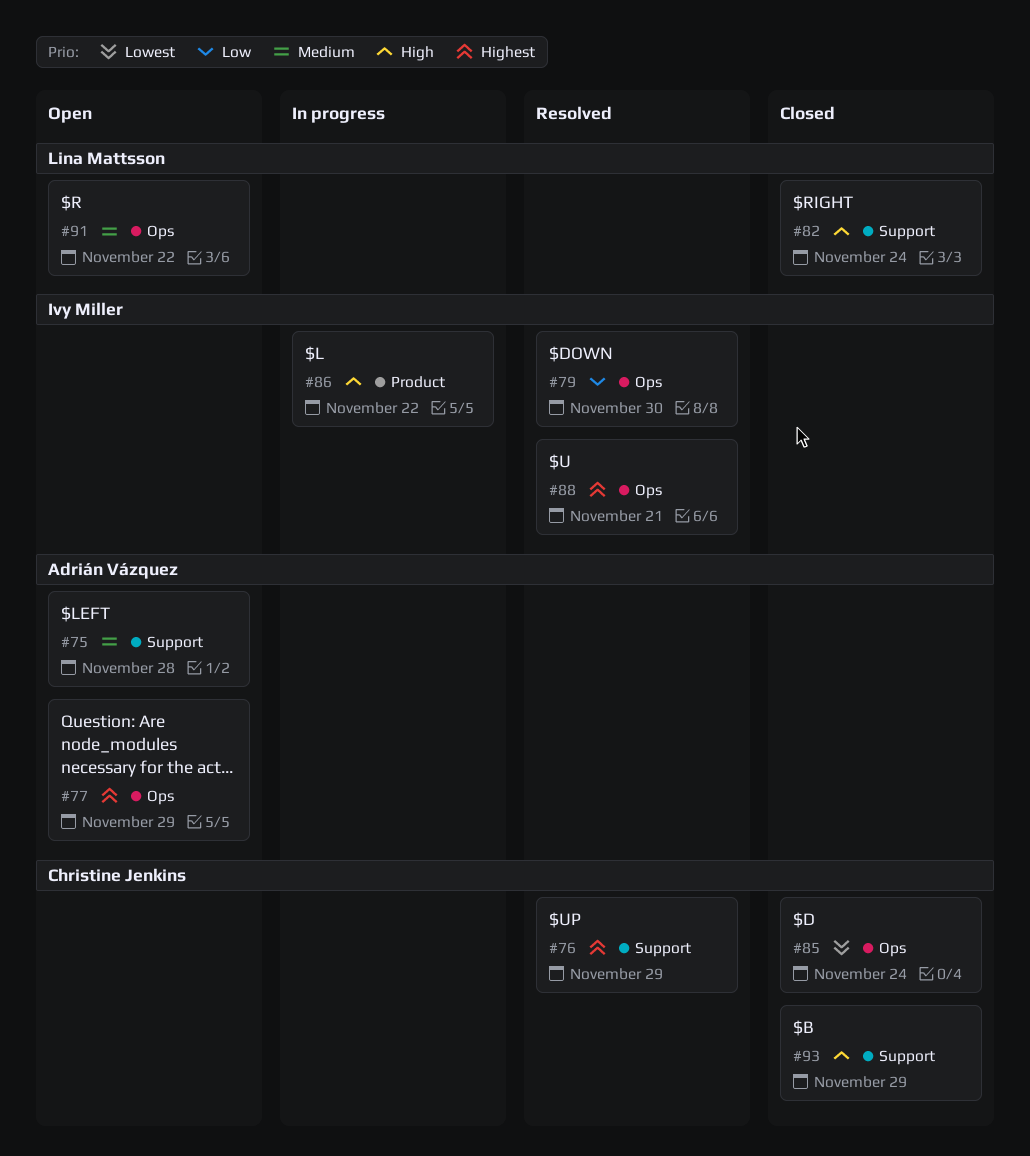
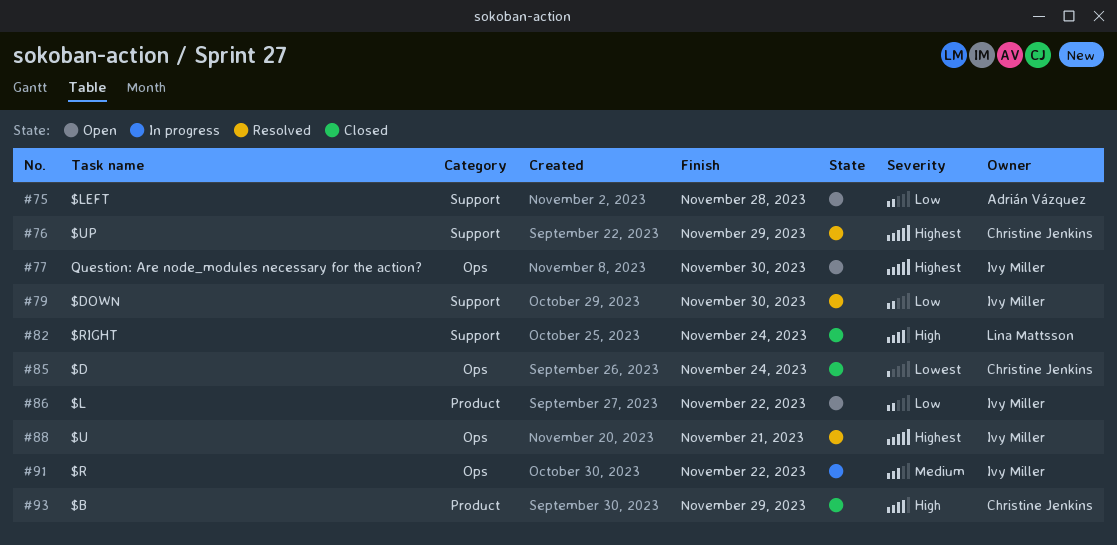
#75, priority: Medium -> Low
#77, owner: Adrián Vázquez -> Ivy Miller
#77, due: Nov 29 -> Nov 30
#79, label: Ops -> Support
#86, status: In progress -> Open
#86, priority: High -> Low
#91, status: Open -> In progress
#91, owner: Lina Mattsson -> Ivy Miller
#93, label: Support -> Product

